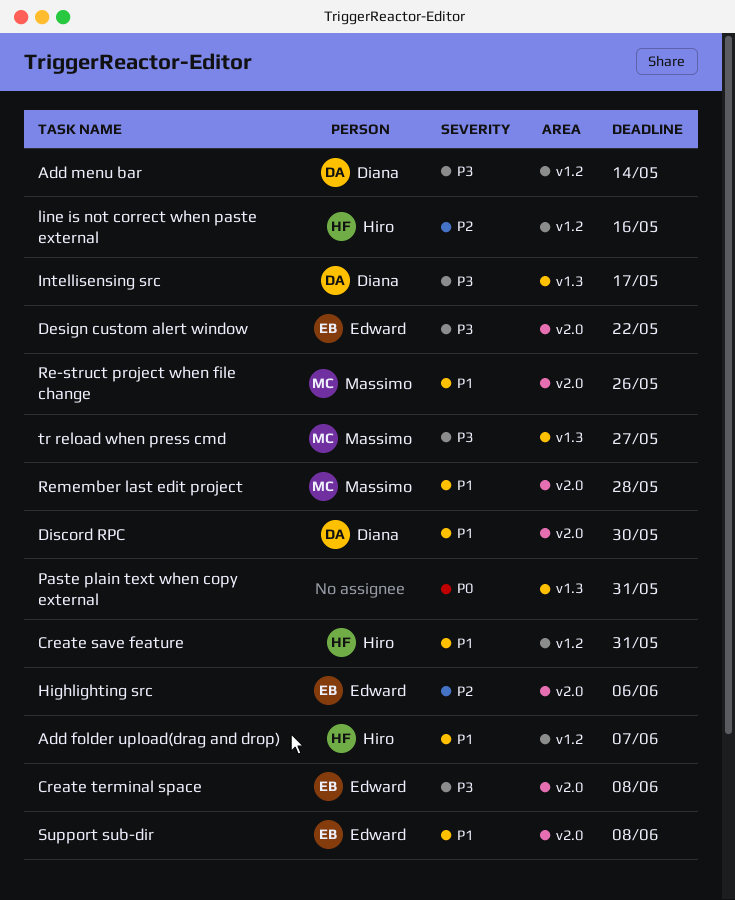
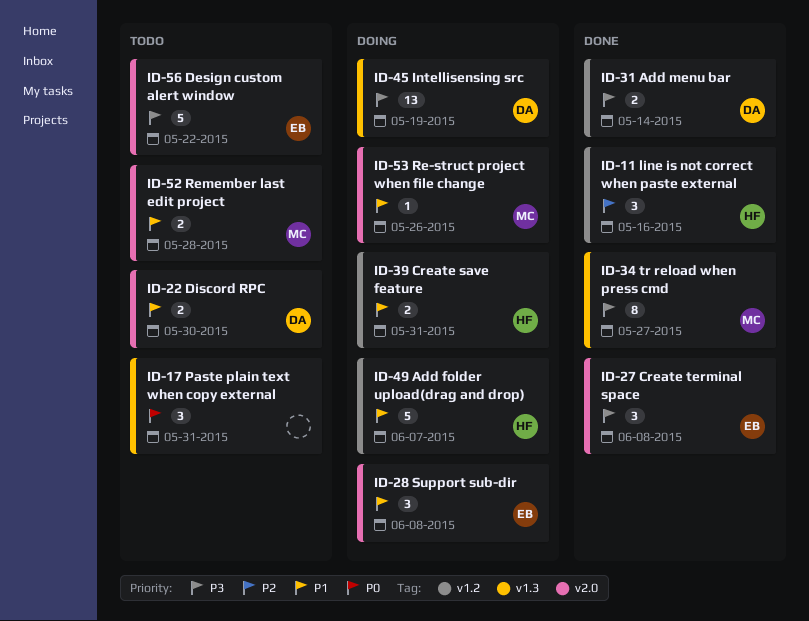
Highlighting src: present -> none
Intellisensing src, due: May 17 -> May 19

